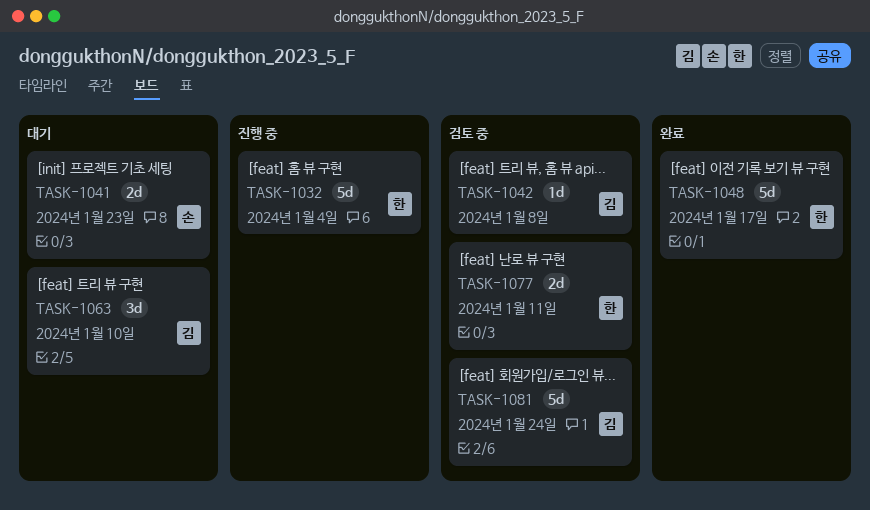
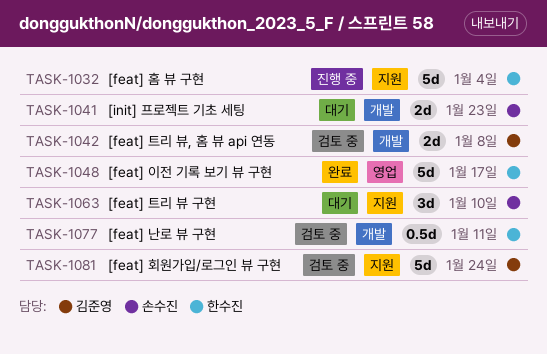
TASK-1042, estimate: 1d -> 2d
TASK-1063, owner: 김준영 -> 손수진
TASK-1077, estimate: 2d -> 0.5d

